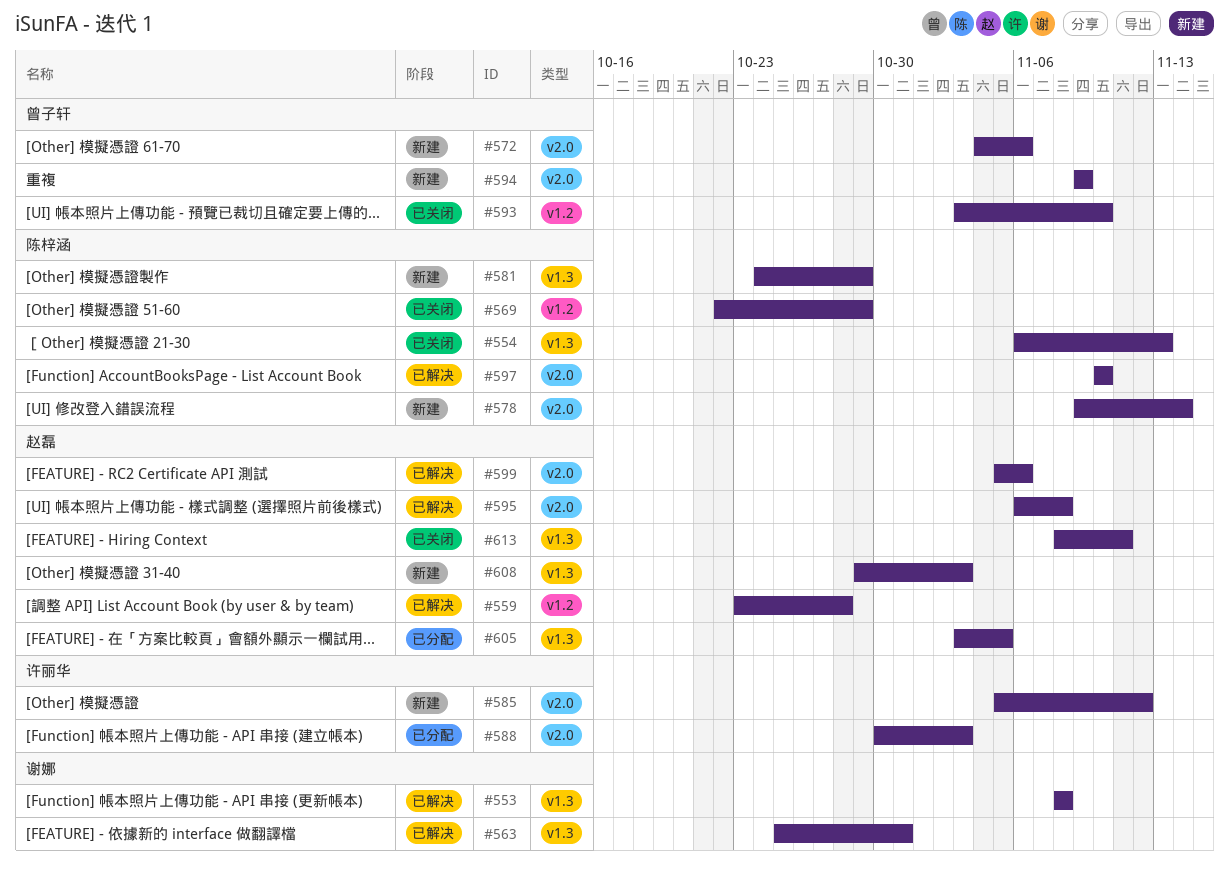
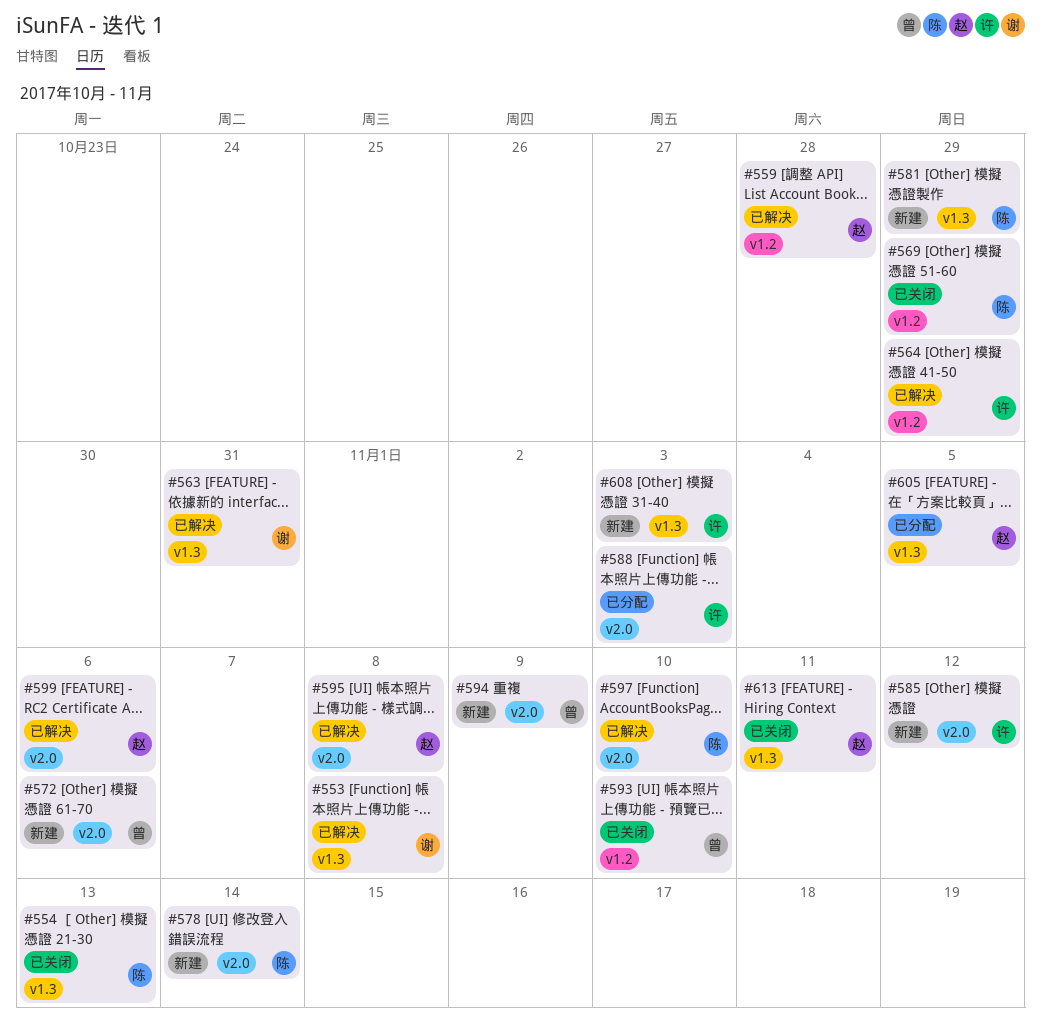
#564: none -> present
#608, owner: 赵磊 -> 许丽华

